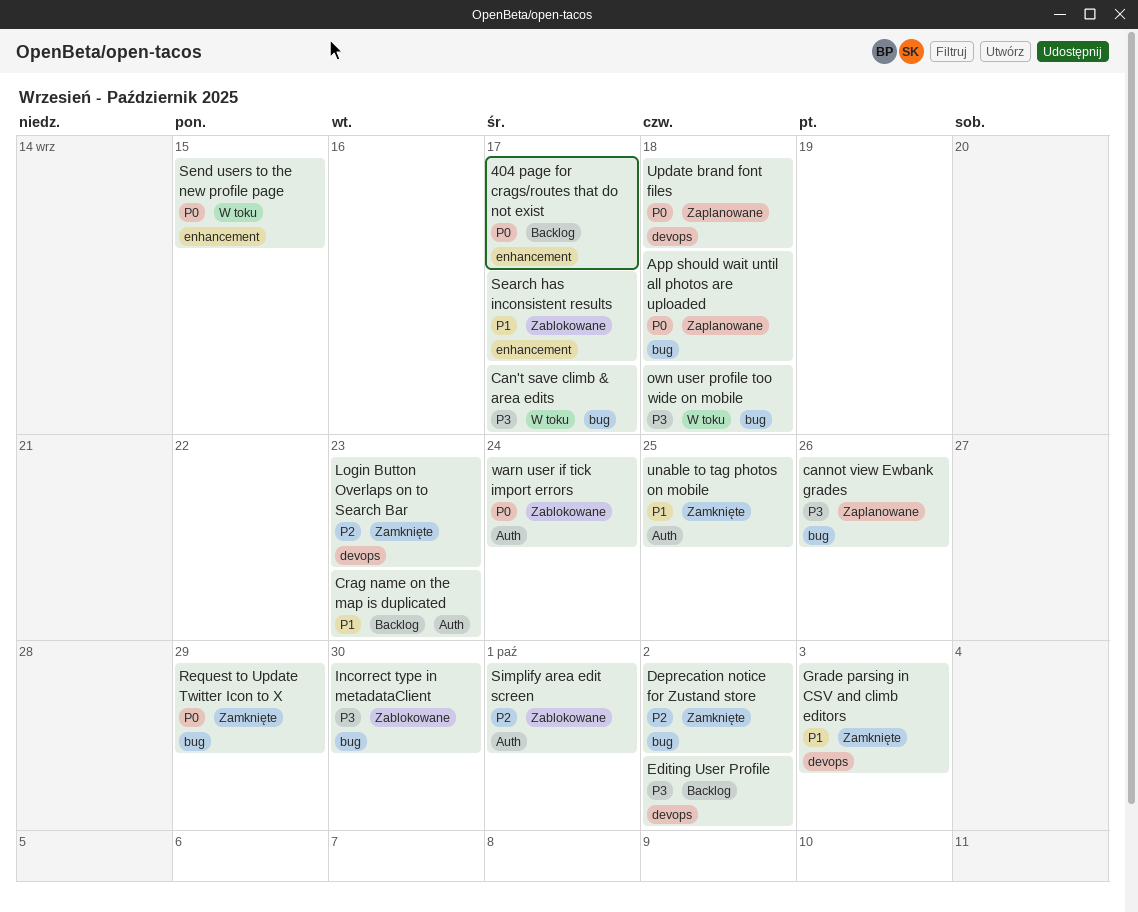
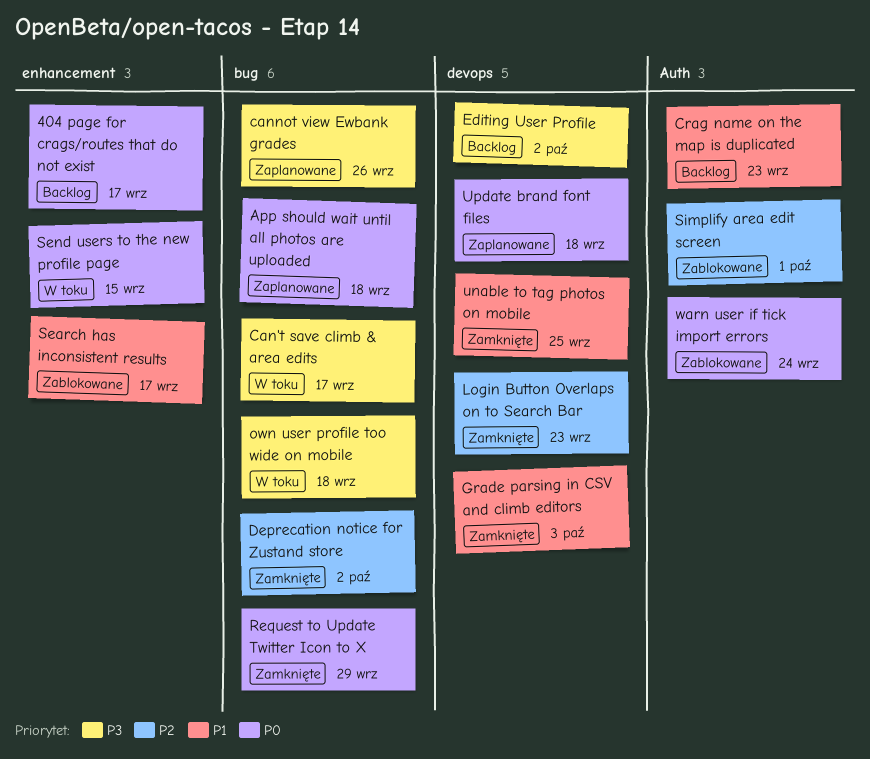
Incorrect type in metadataClient: present -> none
unable to tag photos on mobile, label: Auth -> devops

